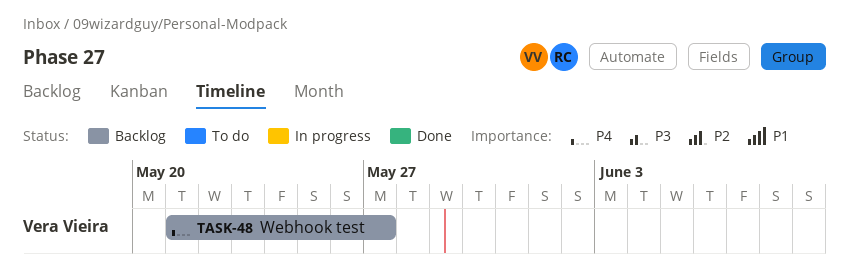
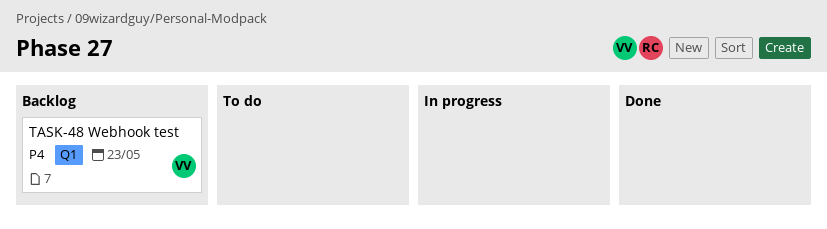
TASK-48, due: May 27 -> May 23

